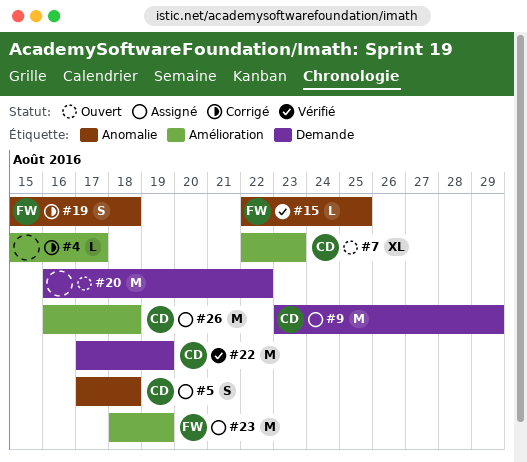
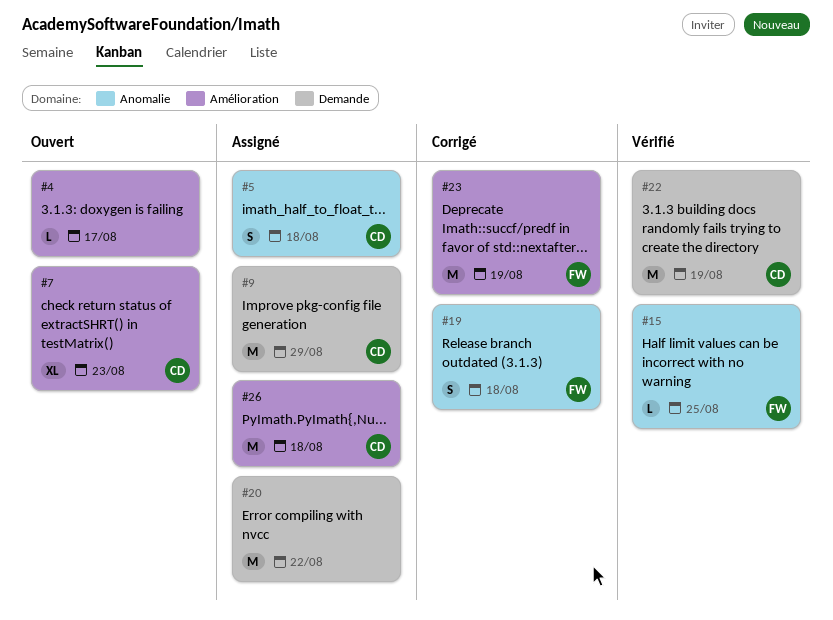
#4, status: Corrigé -> Ouvert
#20, status: Ouvert -> Assigné
#23, status: Assigné -> Corrigé

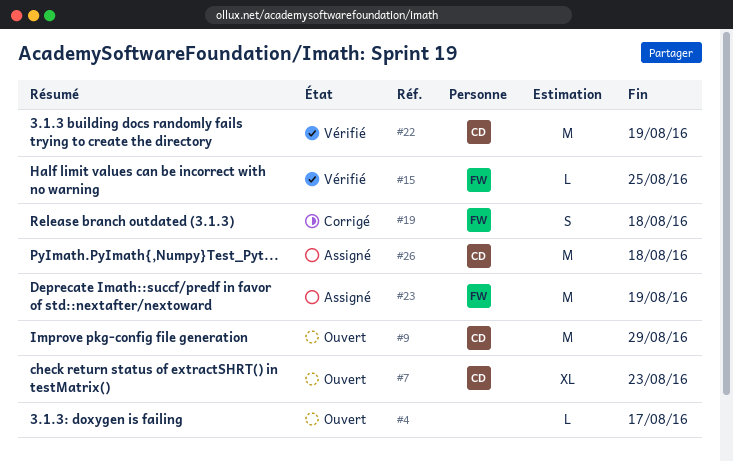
#5: present -> none
#9, status: Assigné -> Ouvert
#20: present -> none
#23, status: Corrigé -> Assigné

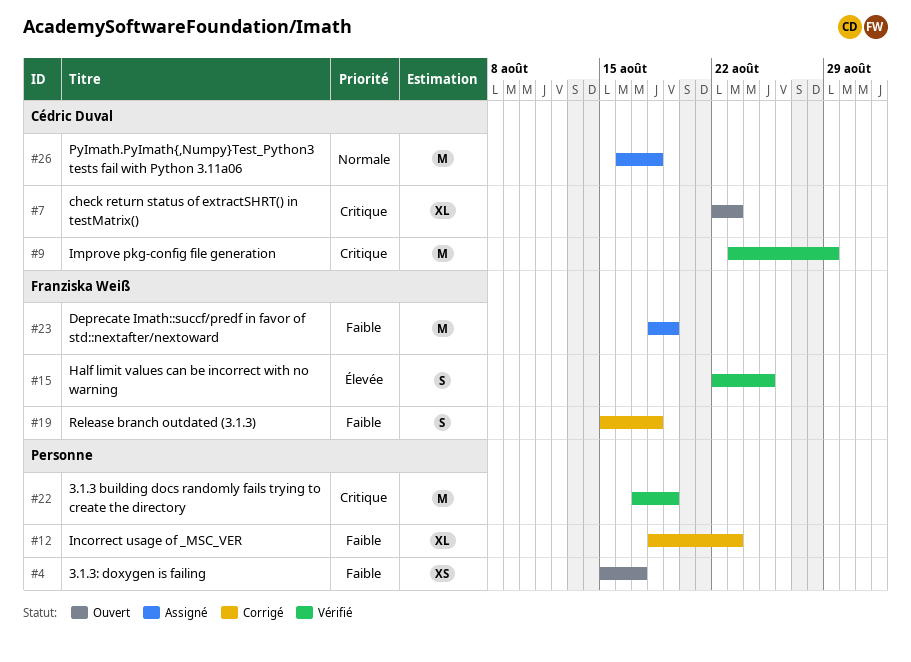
#4, estimate: L -> XS
#9, status: Ouvert -> Vérifié
#12: none -> present
#15, estimate: L -> S
#22, owner: Cédric Duval -> none

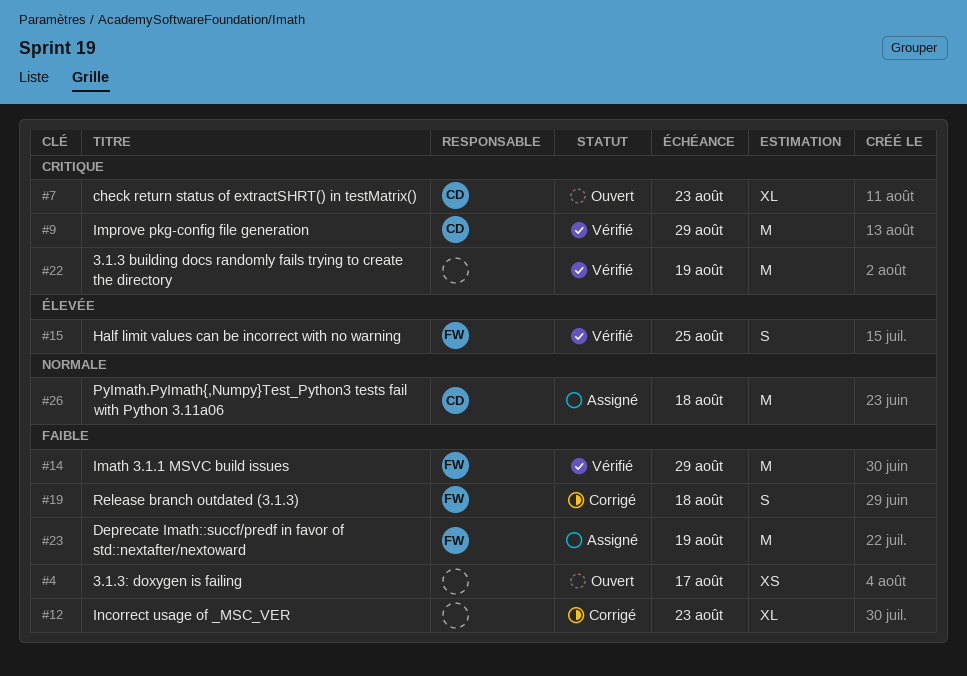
#14: none -> present

